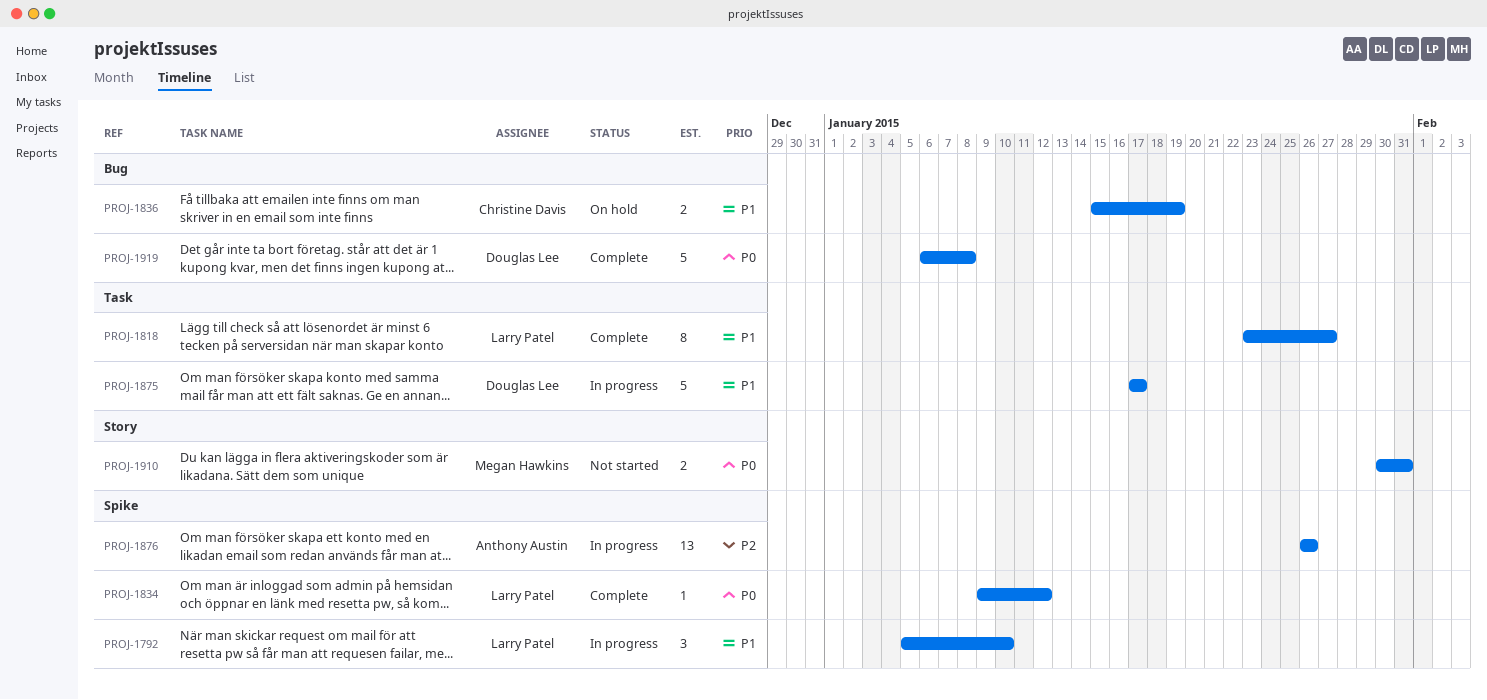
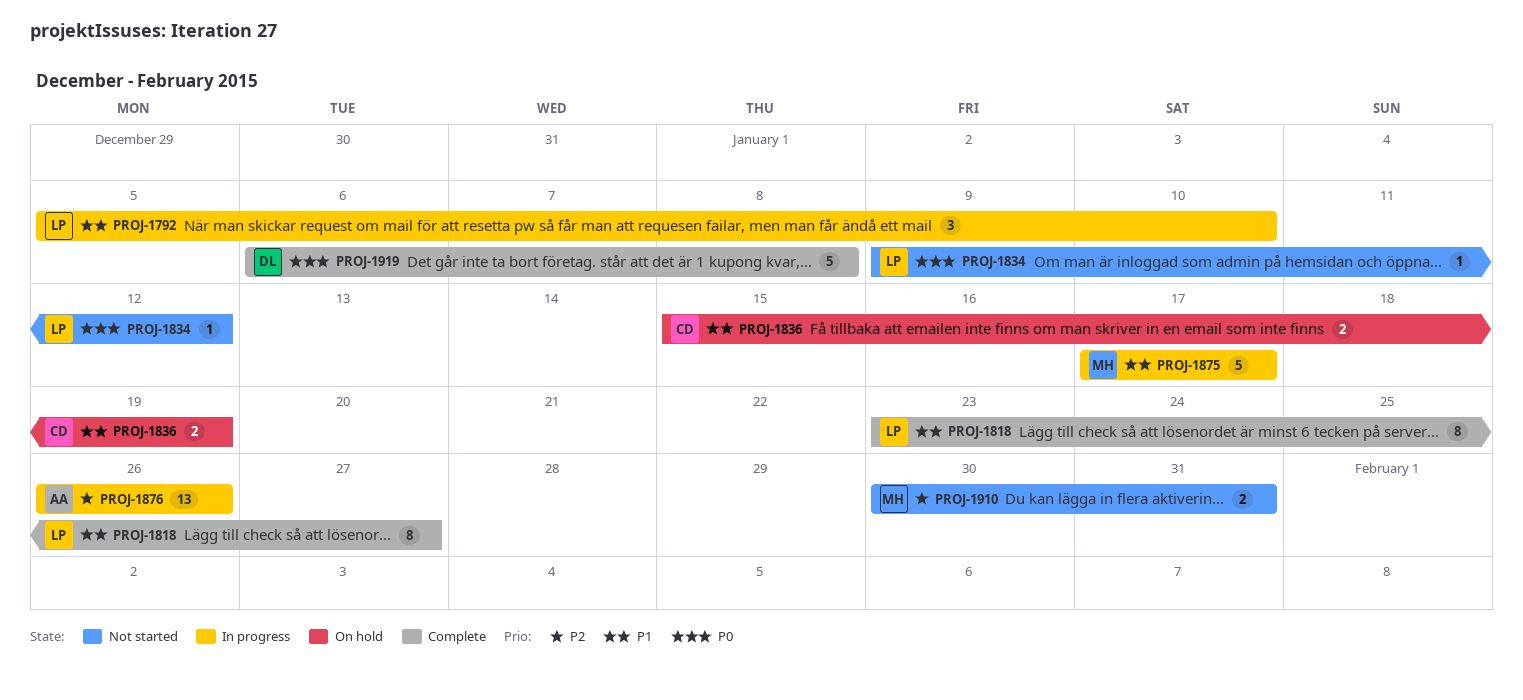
PROJ-1834, status: Complete -> Not started
PROJ-1875, owner: Douglas Lee -> Megan Hawkins
PROJ-1910, priority: P0 -> P2

